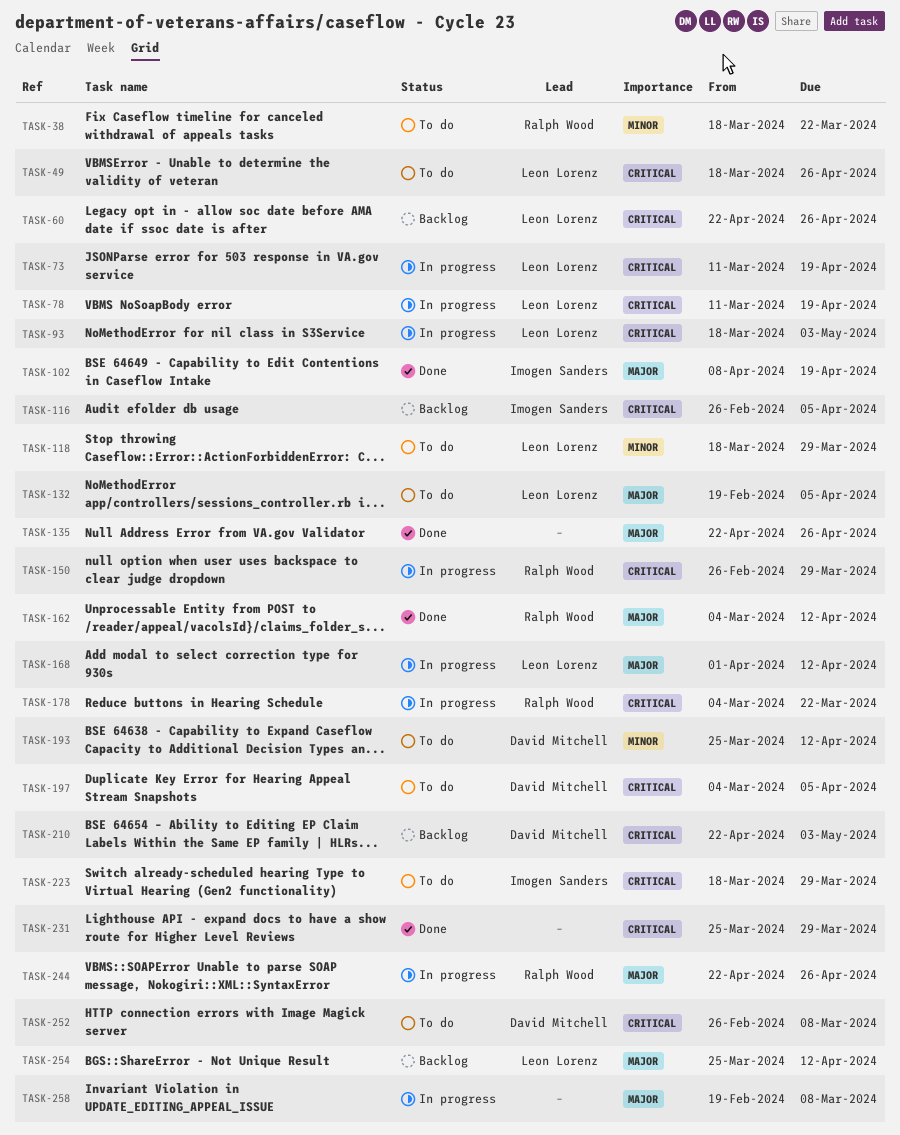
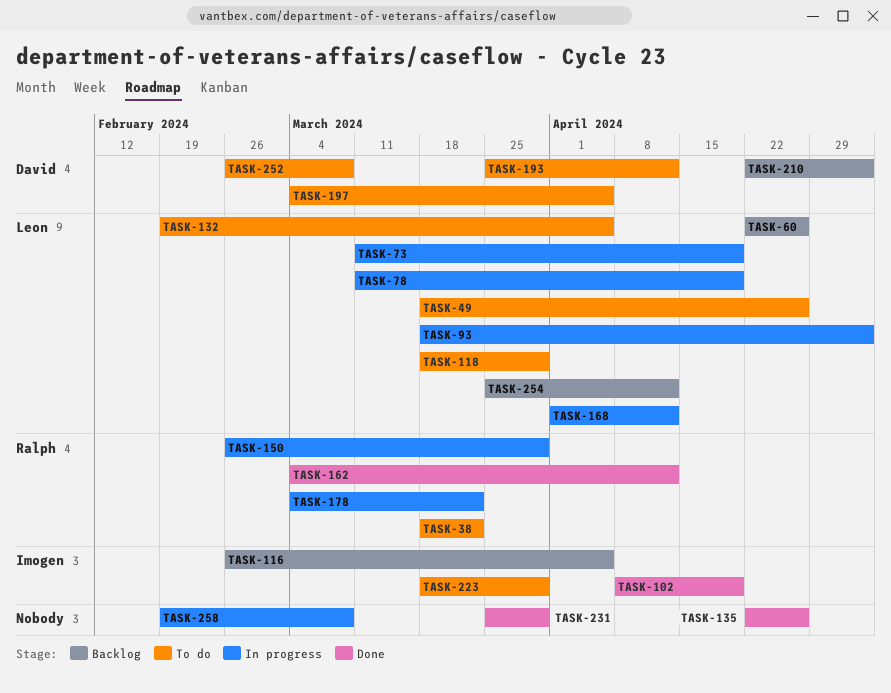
TASK-244: present -> none

